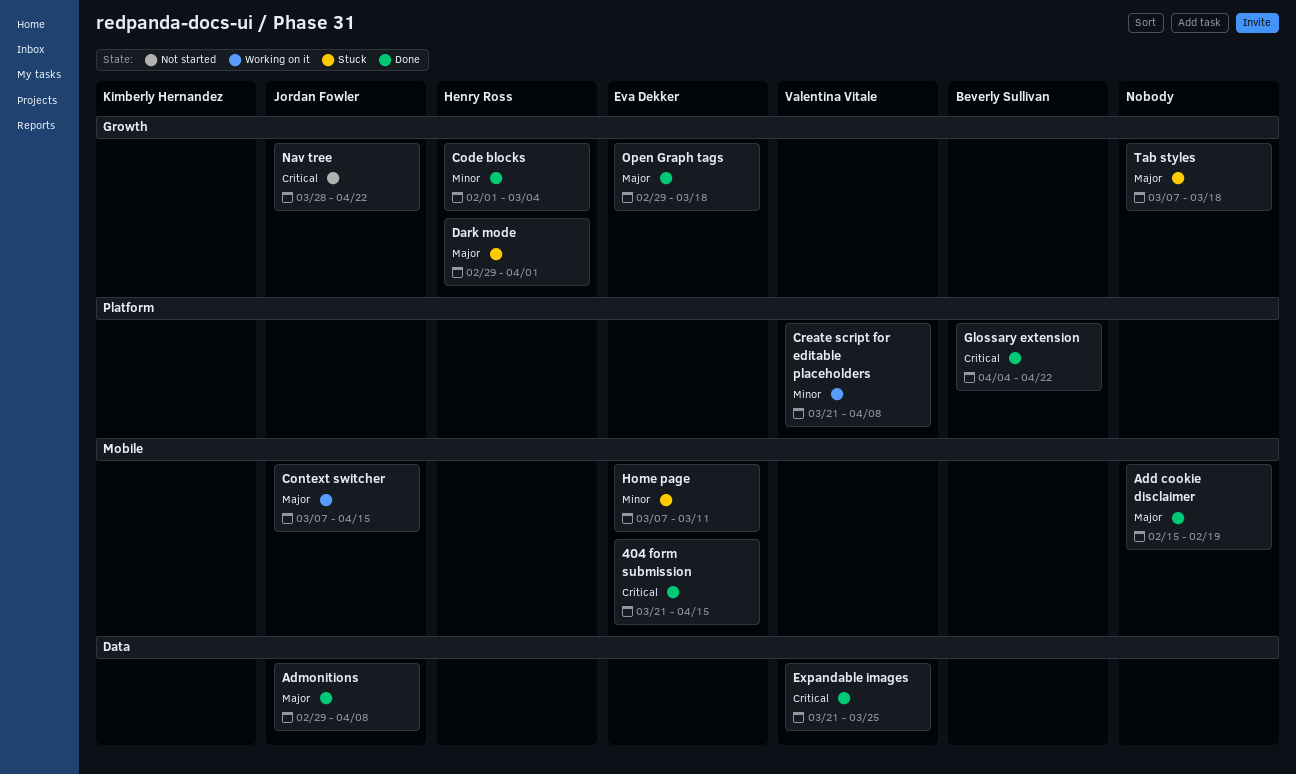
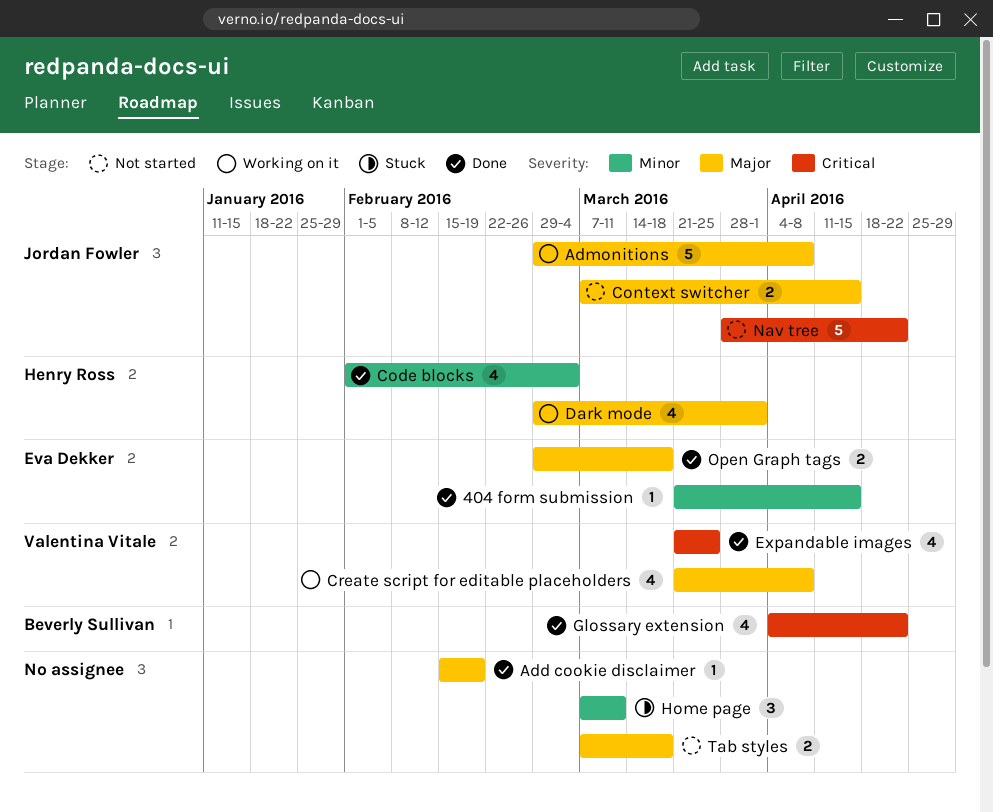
404 form submission, priority: Critical -> Minor
Admonitions, status: Done -> Working on it
Context switcher, status: Working on it -> Not started
Create script for editable placeholders, priority: Minor -> Major
Dark mode, status: Stuck -> Working on it
Home page, owner: Eva Dekker -> none
Tab styles, status: Stuck -> Not started

